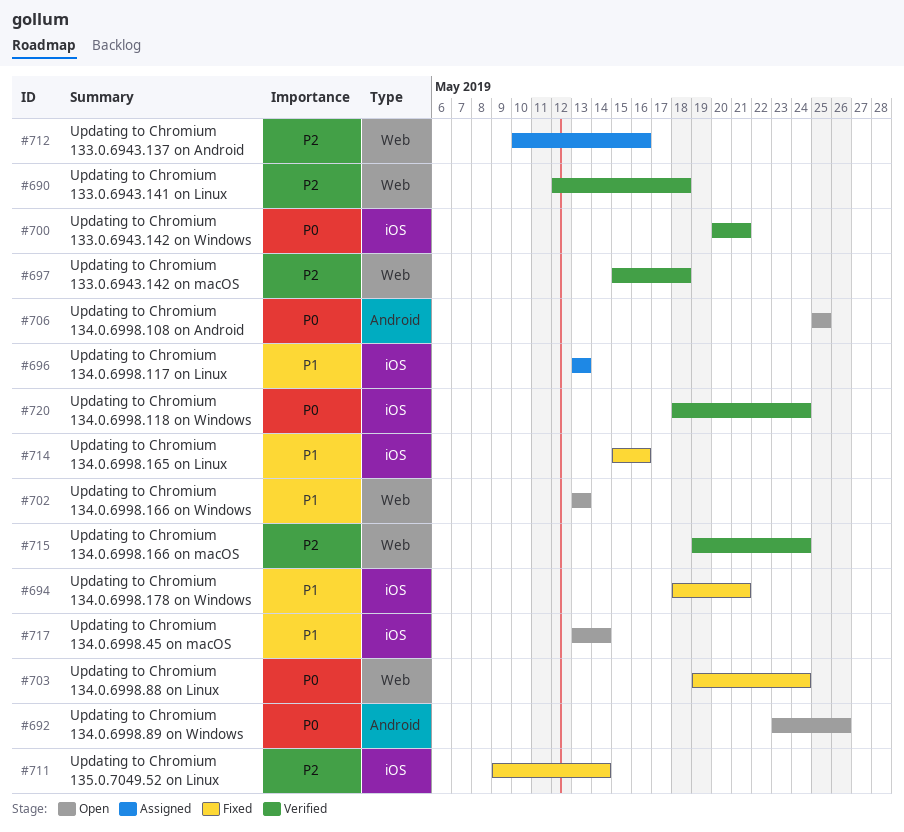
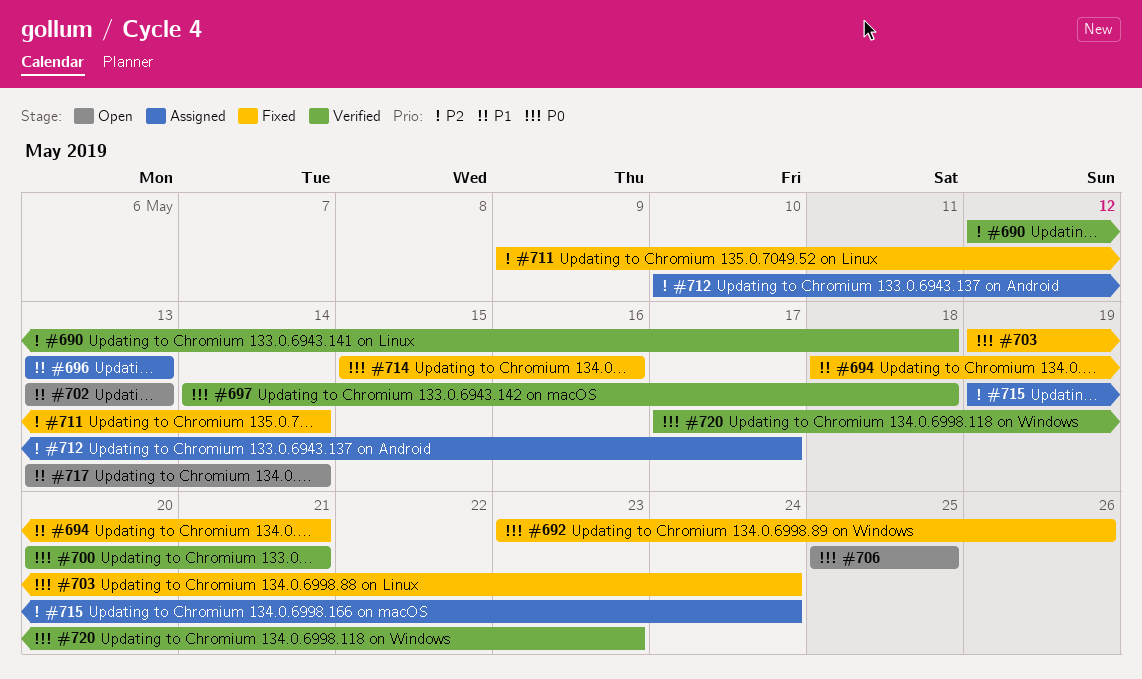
#692, status: Open -> Fixed
#697, priority: P2 -> P0
#697, start: May 15 -> May 14
#712, due: May 16 -> May 17
#714, priority: P1 -> P0
#715, status: Verified -> Assigned
#720, start: May 18 -> May 17
#720, due: May 24 -> May 23

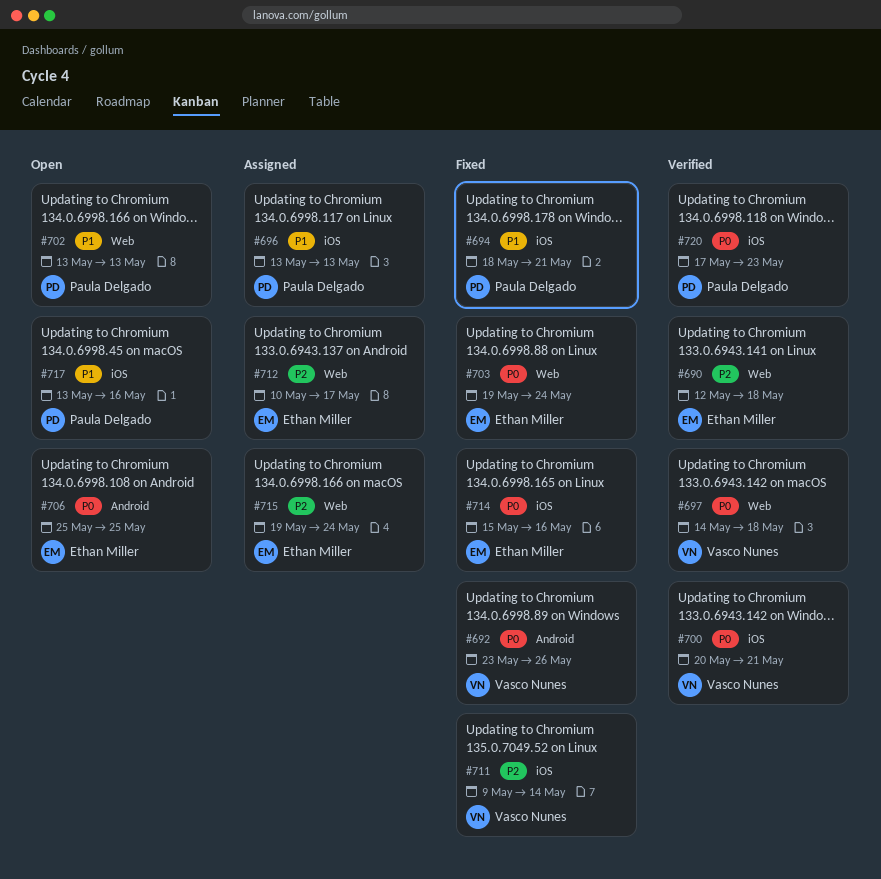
#717, due: May 14 -> May 16

